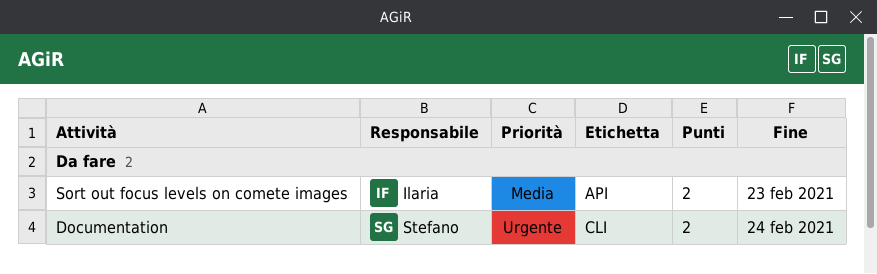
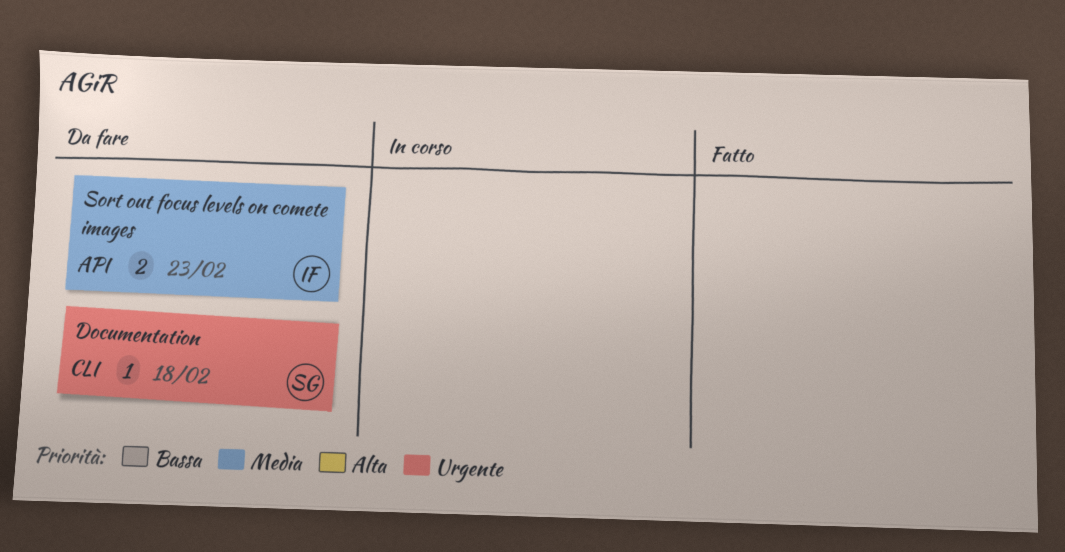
Documentation, estimate: 2 -> 1
Documentation, due: Feb 24 -> Feb 18

